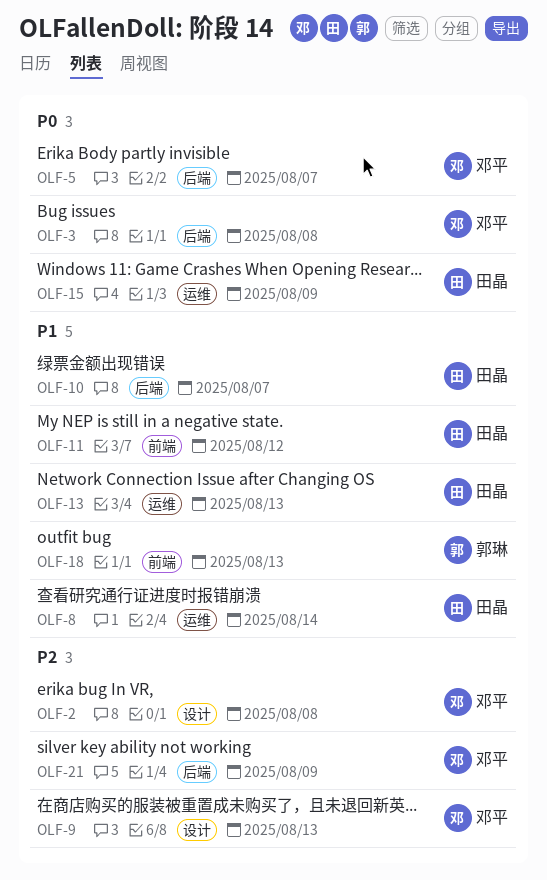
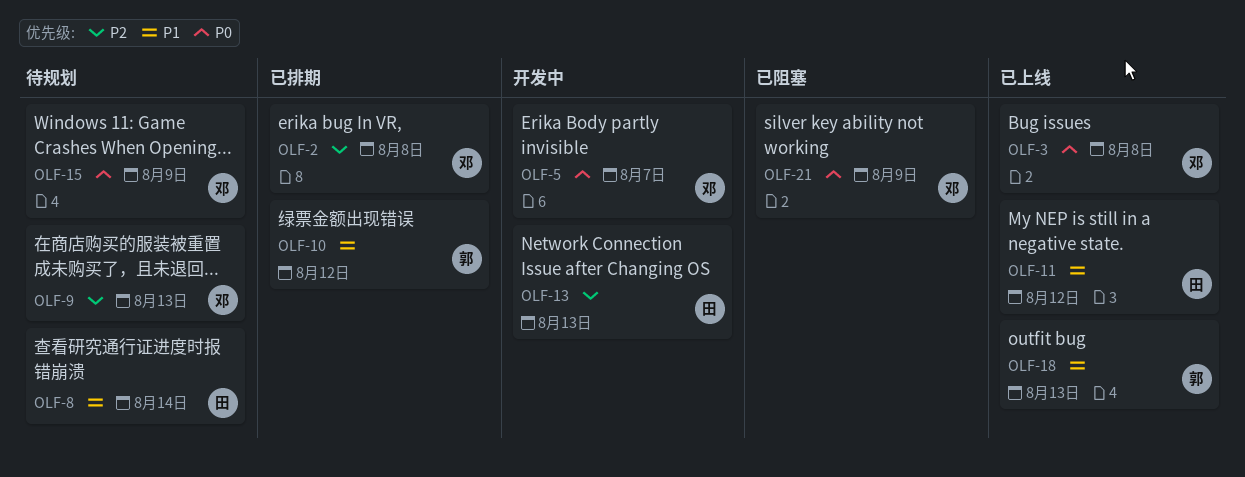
OLF-10, owner: 田晶 -> 郭琳
OLF-10, due: Aug 7 -> Aug 12
OLF-13, priority: P1 -> P2
OLF-15, owner: 田晶 -> 邓平
OLF-21, priority: P2 -> P0

